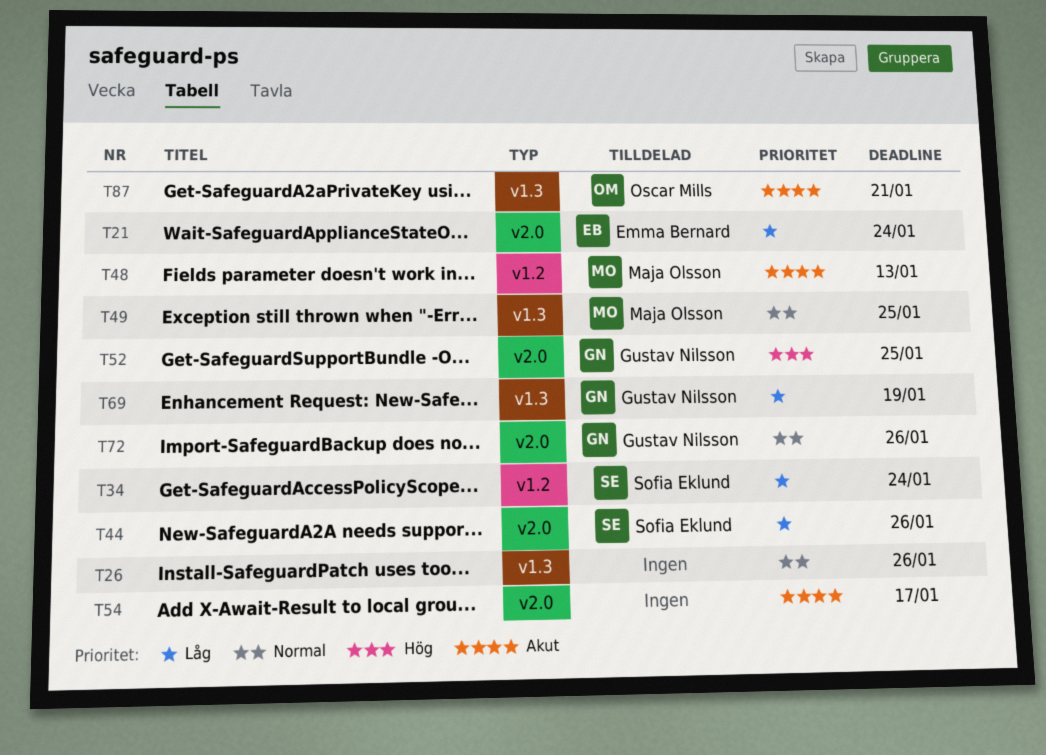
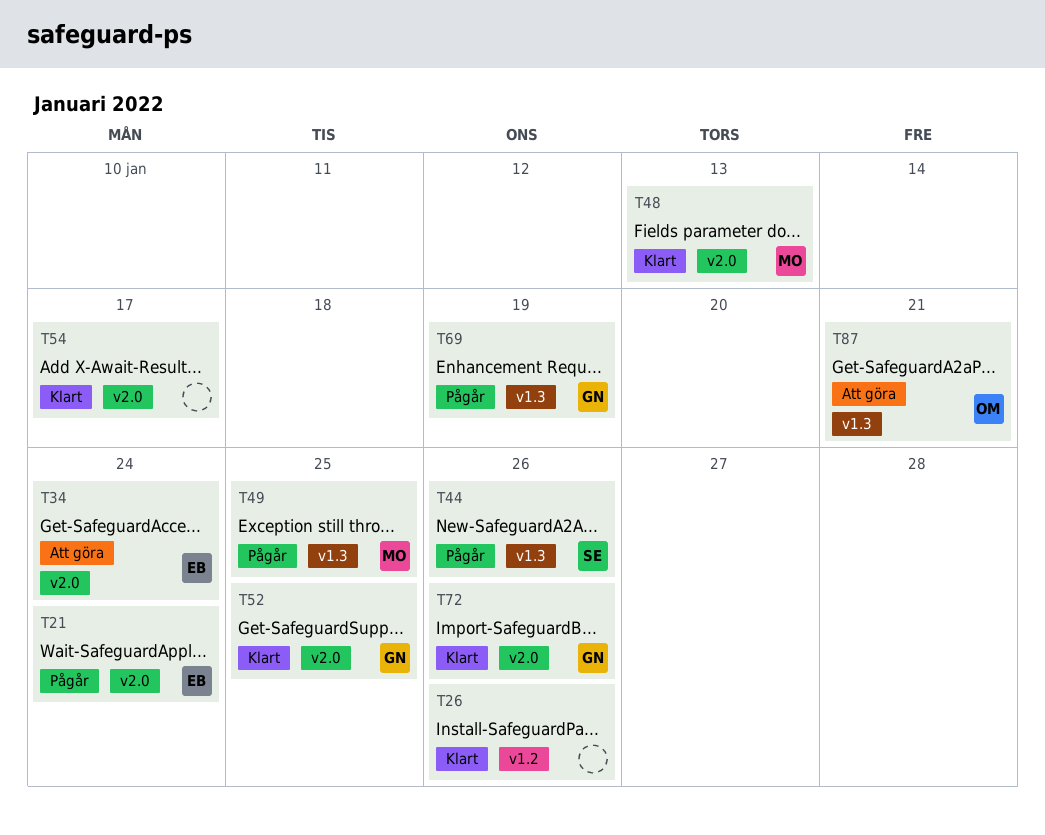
T26, label: v1.3 -> v1.2
T34, owner: Sofia Eklund -> Emma Bernard
T34, label: v1.2 -> v2.0
T44, label: v2.0 -> v1.3
T48, label: v1.2 -> v2.0

